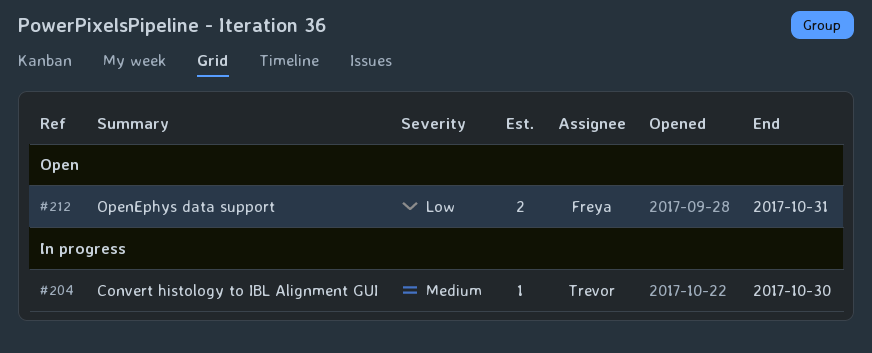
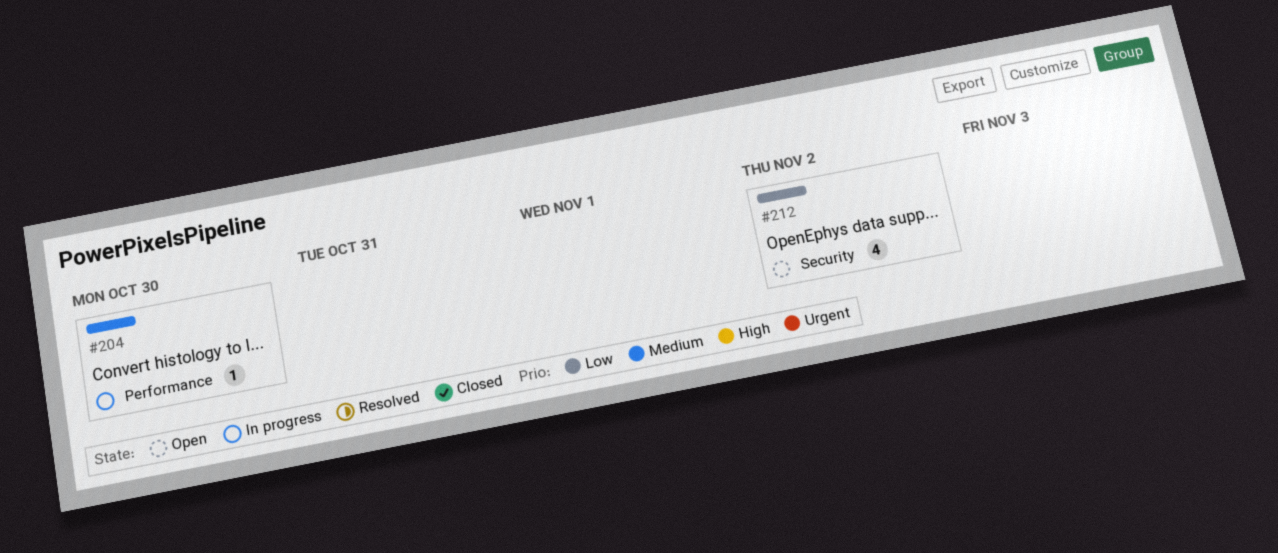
#212, estimate: 2 -> 4
#212, due: Oct 31 -> Nov 2

